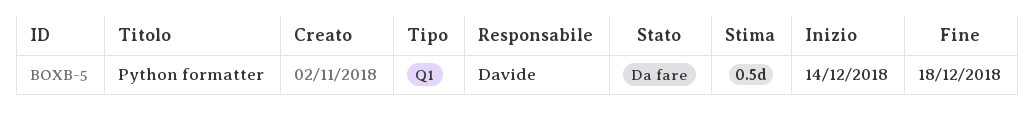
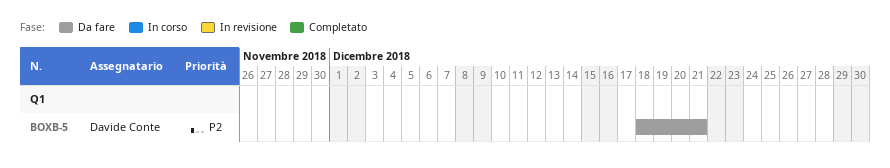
BOXB-5, start: Dec 14 -> Dec 18
BOXB-5, due: Dec 18 -> Dec 21

